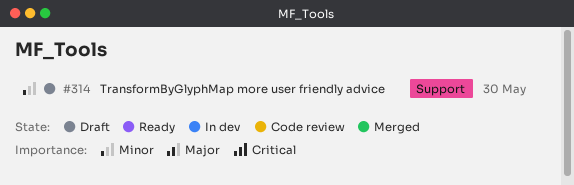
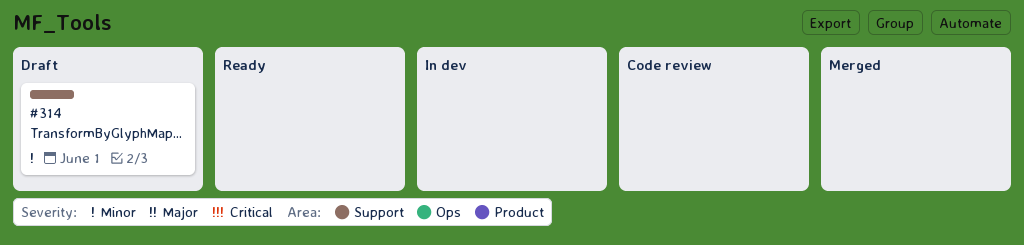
#314, due: May 30 -> Jun 1

